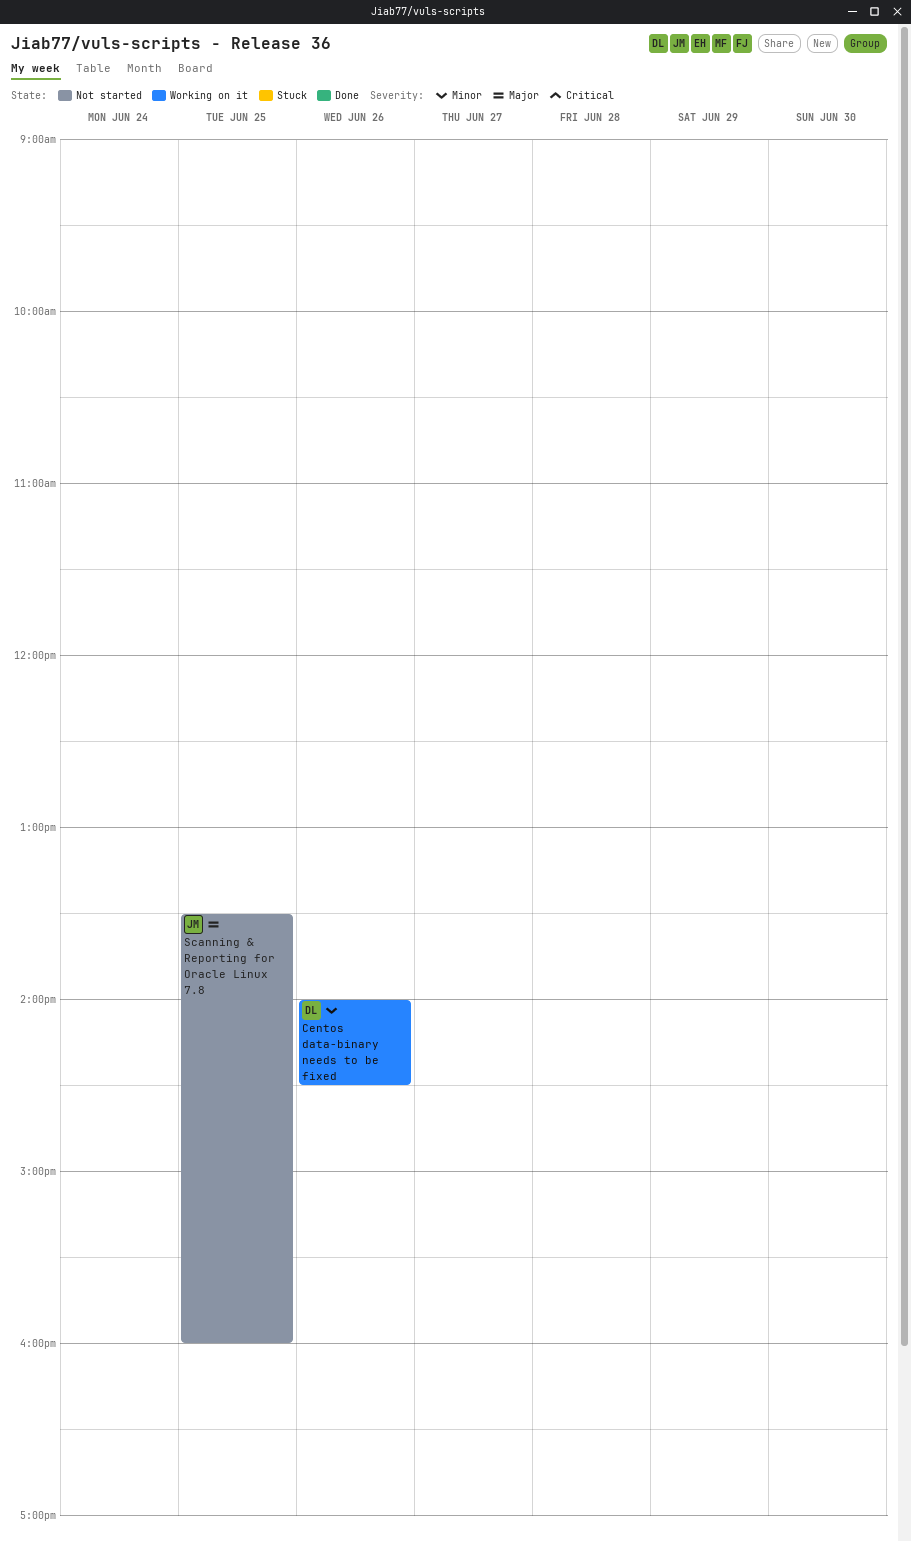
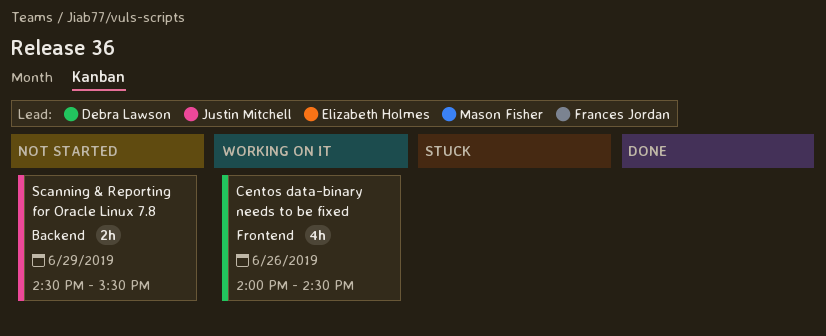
Scanning & Reporting for Oracle Linux 7.8, day: Jun 25 -> Jun 29
Scanning & Reporting for Oracle Linux 7.8, begins: 13:30 -> 14:30
Scanning & Reporting for Oracle Linux 7.8, ends: 16:00 -> 15:30

